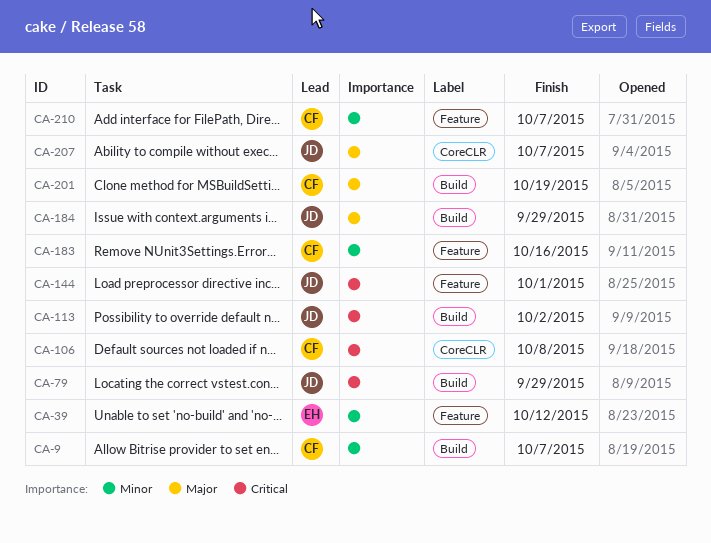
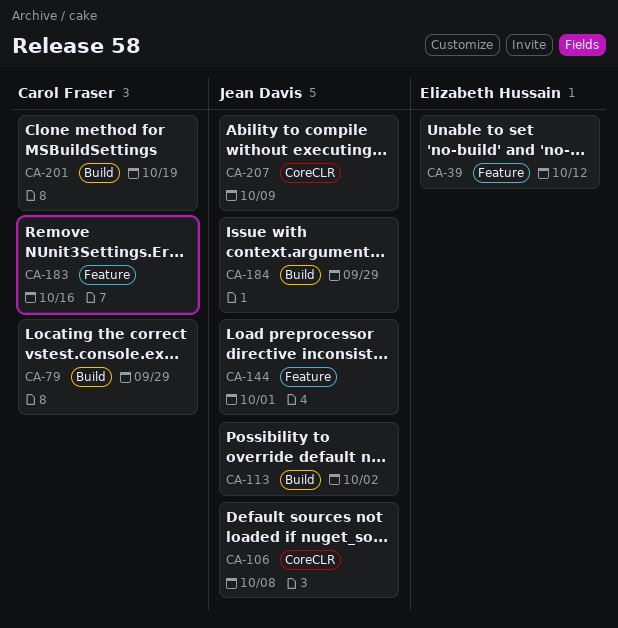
CA-9: present -> none
CA-79, owner: Jean Davis -> Carol Fraser
CA-106, owner: Carol Fraser -> Jean Davis
CA-207, due: Oct 7 -> Oct 9
CA-210: present -> none

